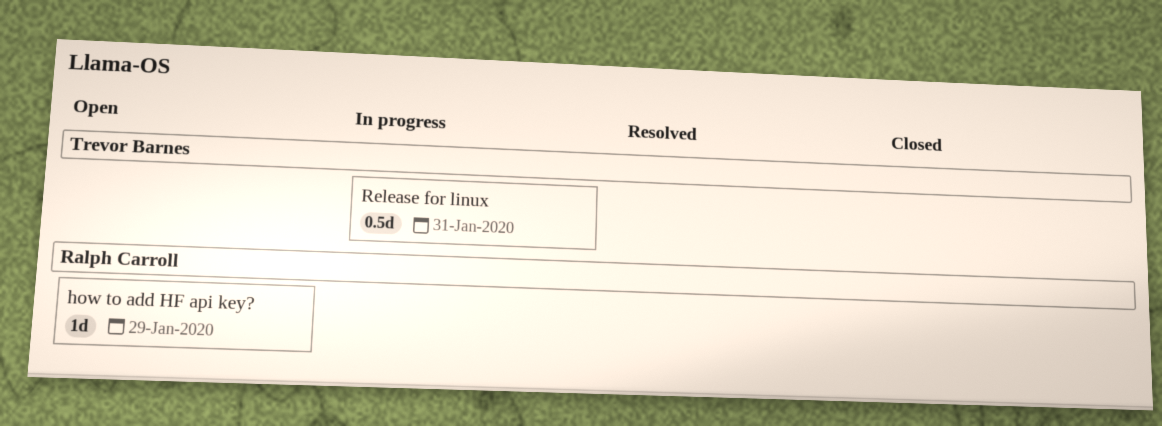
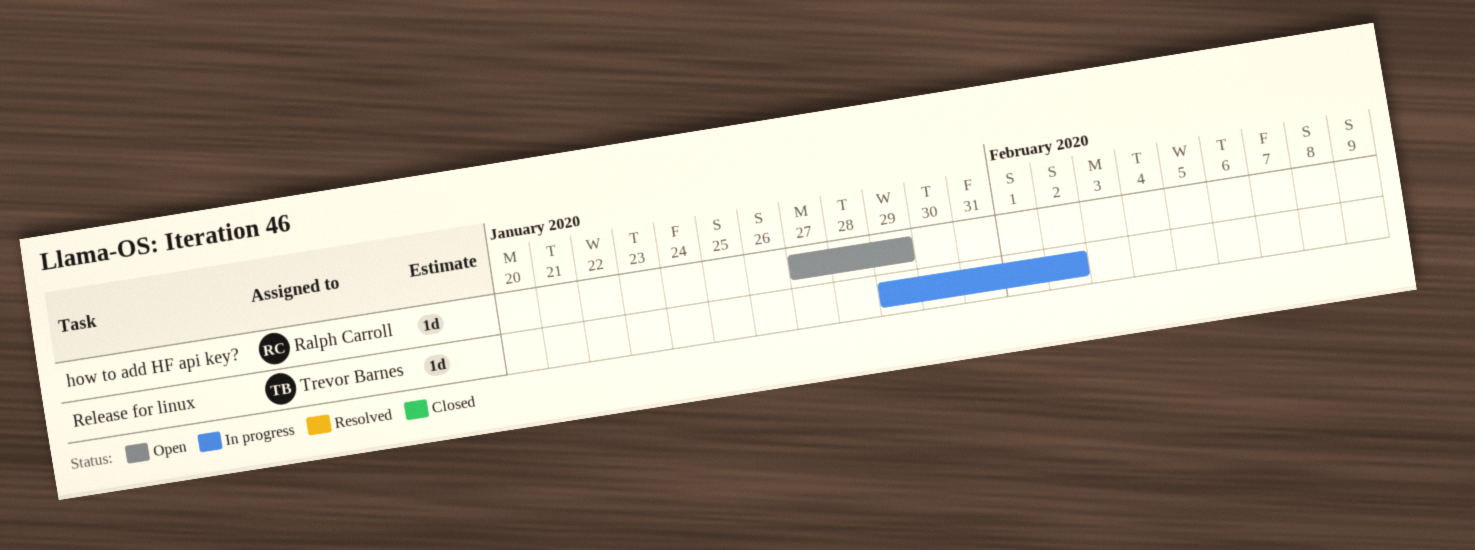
Release for linux, estimate: 0.5d -> 1d
Release for linux, due: Jan 31 -> Feb 2

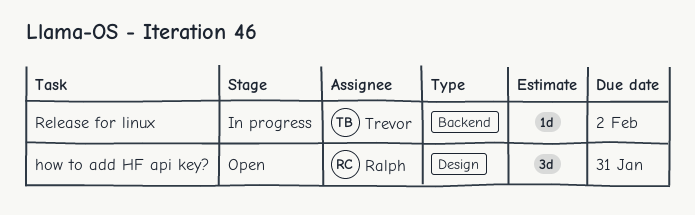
how to add HF api key?, estimate: 1d -> 3d
how to add HF api key?, due: Jan 29 -> Jan 31

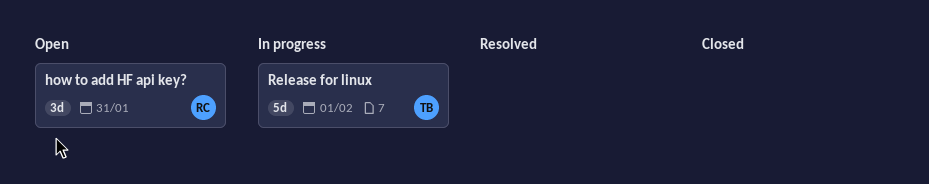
Release for linux, estimate: 1d -> 5d
Release for linux, due: Feb 2 -> Feb 1

